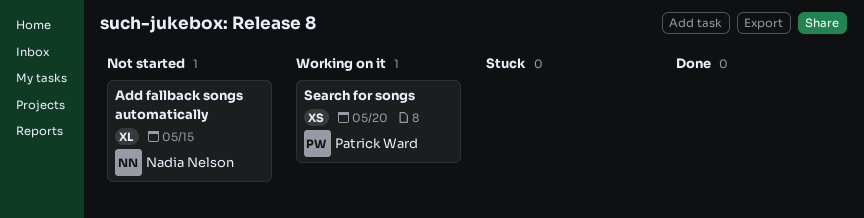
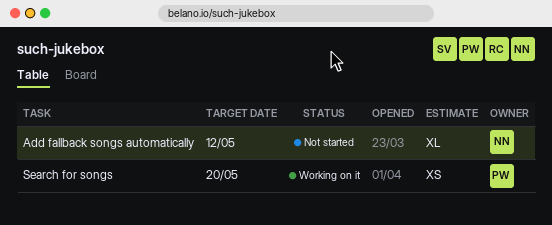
Add fallback songs automatically, due: May 15 -> May 12

